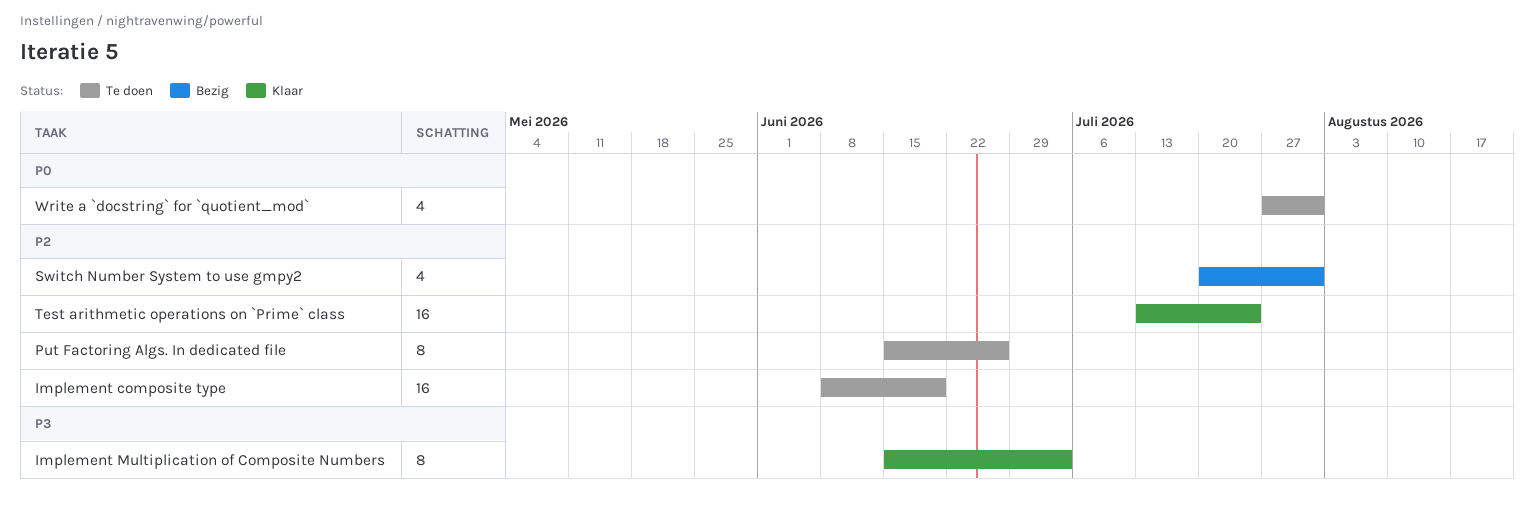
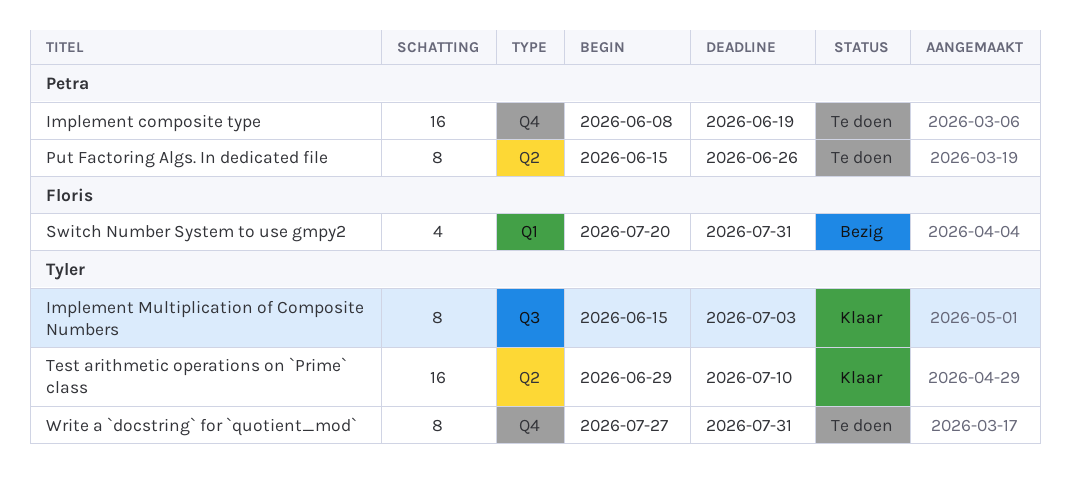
Test arithmetic operations on `Prime` class, start: Jul 13 -> Jun 29
Test arithmetic operations on `Prime` class, due: Jul 24 -> Jul 10
Write a `docstring` for `quotient_mod`, estimate: 4 -> 8

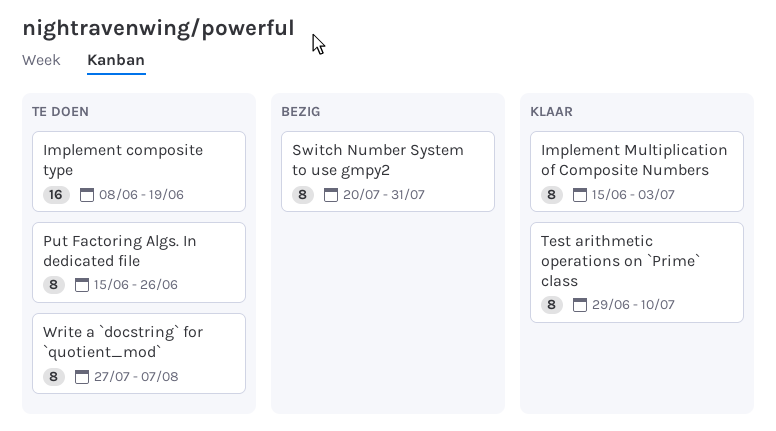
Switch Number System to use gmpy2, estimate: 4 -> 8
Test arithmetic operations on `Prime` class, estimate: 16 -> 8
Write a `docstring` for `quotient_mod`, due: Jul 31 -> Aug 7

